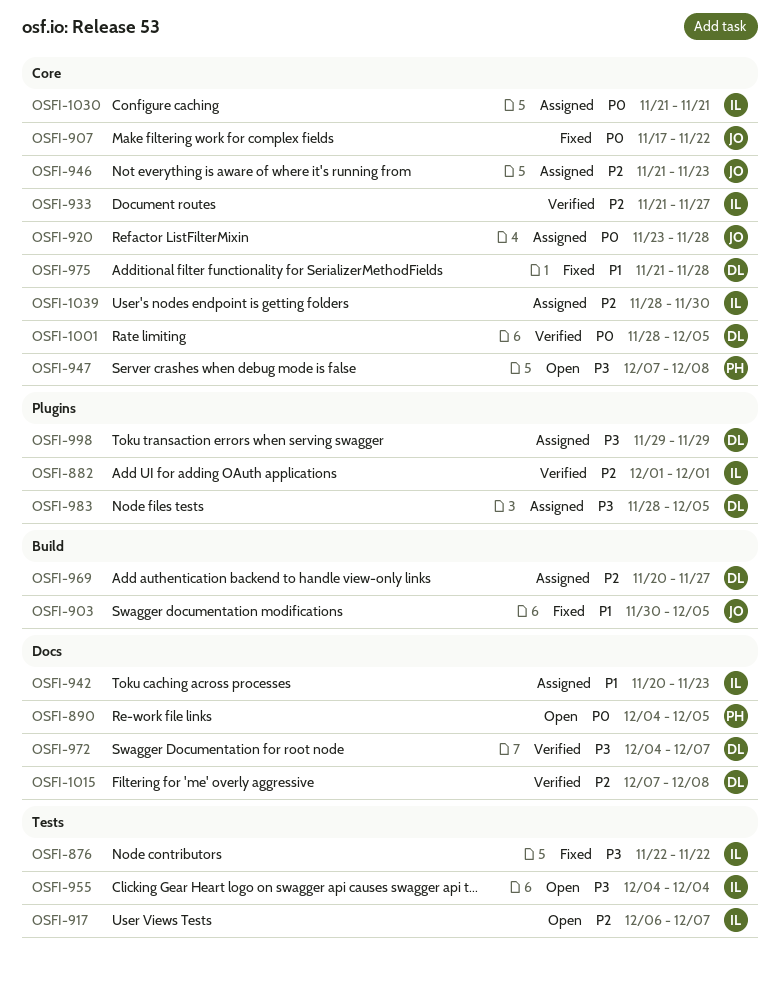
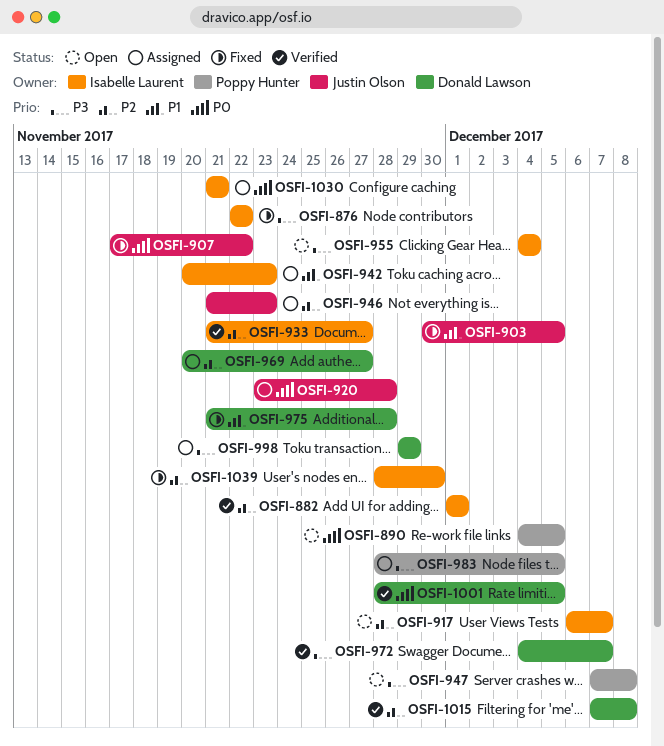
OSFI-983, owner: Donald Lawson -> Poppy Hunter
OSFI-1039, status: Assigned -> Fixed

